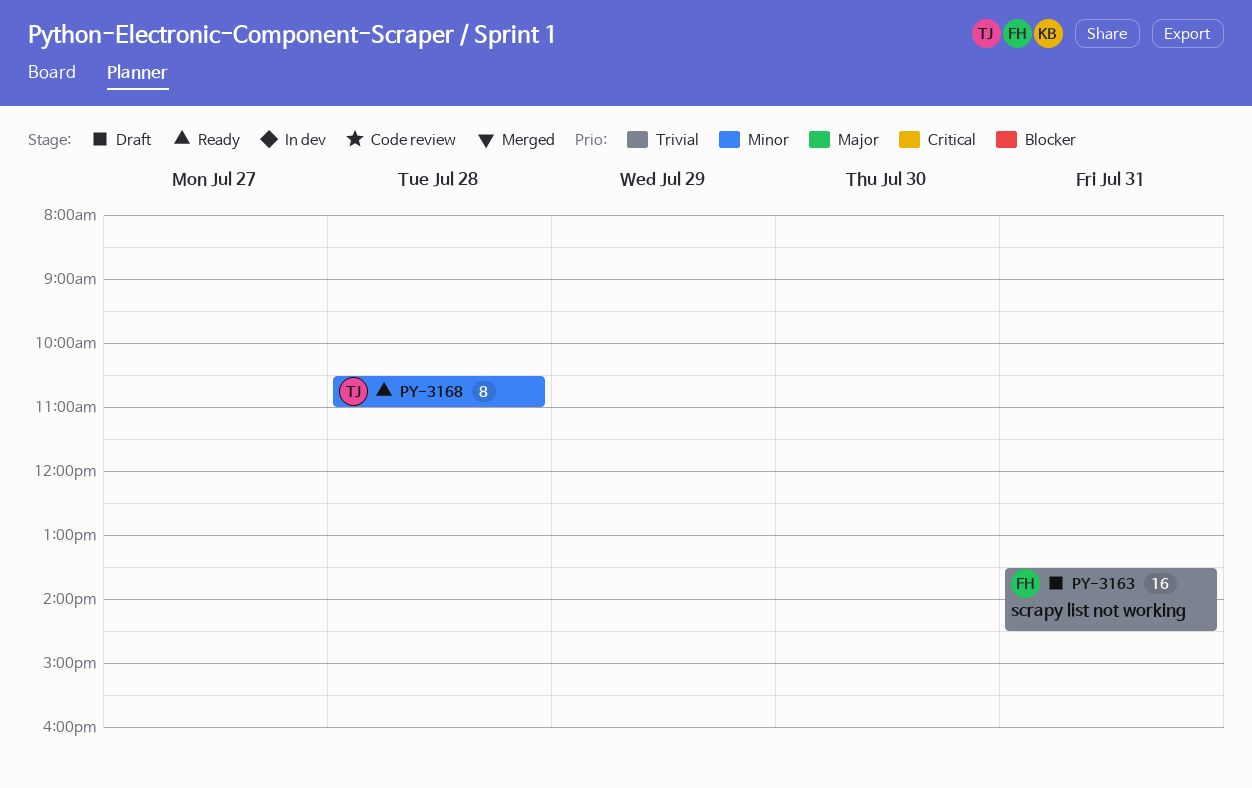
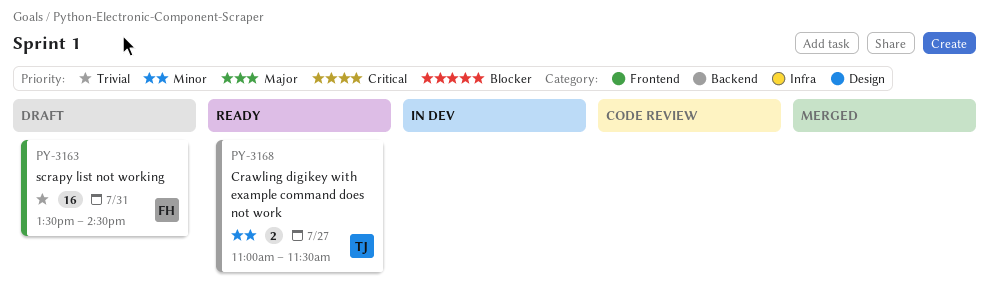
PY-3168, estimate: 8 -> 2
PY-3168, day: Jul 28 -> Jul 27
PY-3168, begins: 10:30 -> 11:00
PY-3168, ends: 11:00 -> 11:30

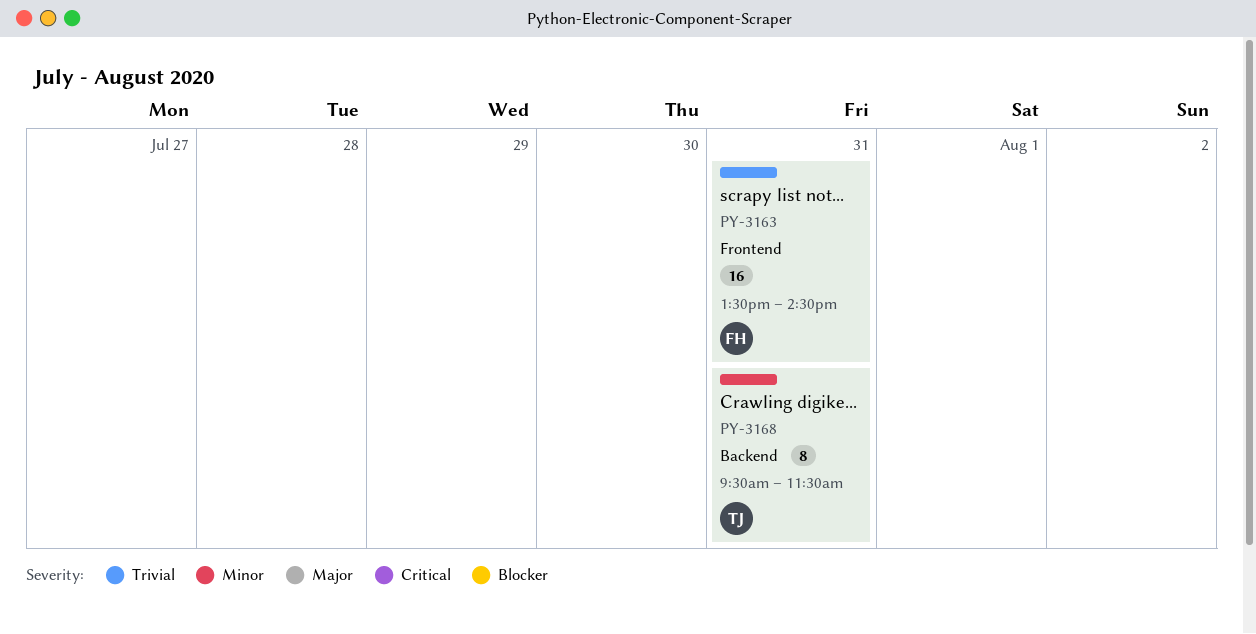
PY-3168, estimate: 2 -> 8
PY-3168, day: Jul 27 -> Jul 31
PY-3168, begins: 11:00 -> 09:30

